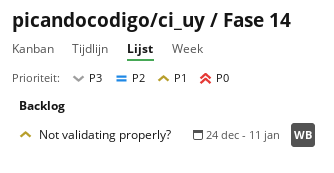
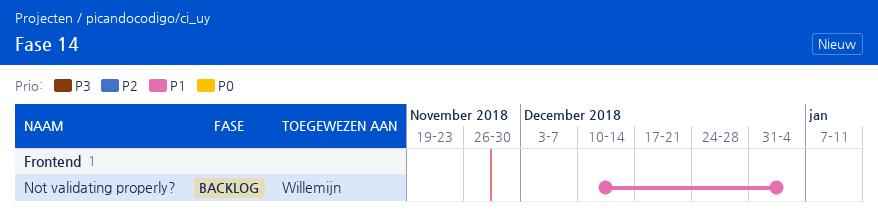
Not validating properly?, start: Dec 24 -> Dec 10
Not validating properly?, due: Jan 11 -> Jan 4

